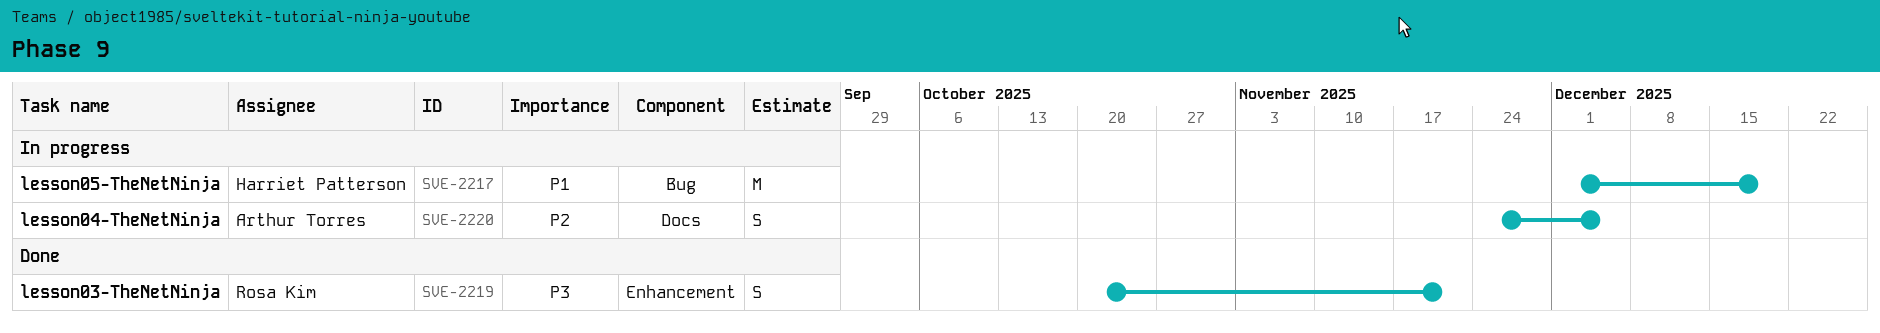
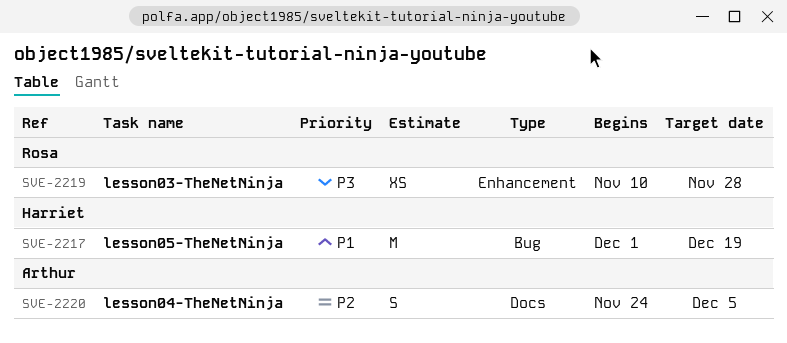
SVE-2219, estimate: S -> XS
SVE-2219, start: Oct 20 -> Nov 10
SVE-2219, due: Nov 21 -> Nov 28

